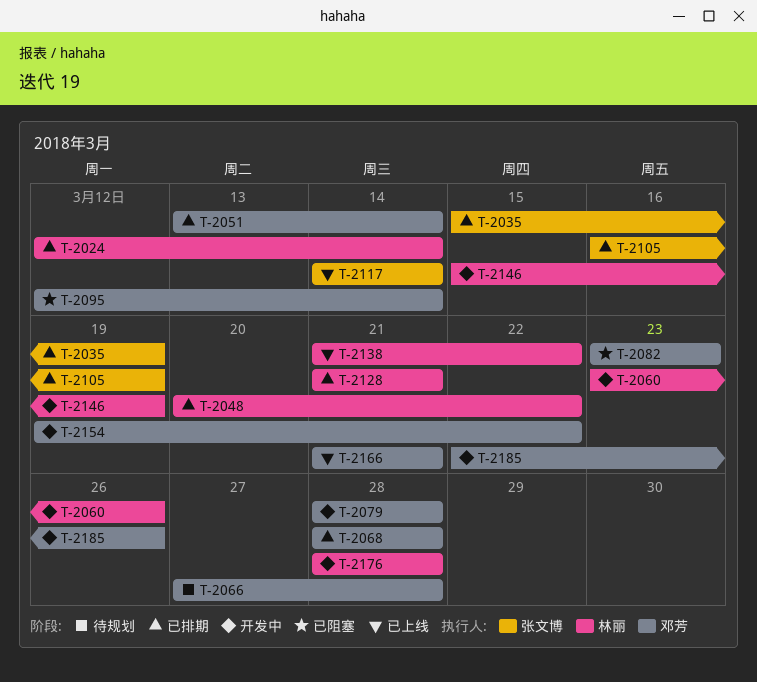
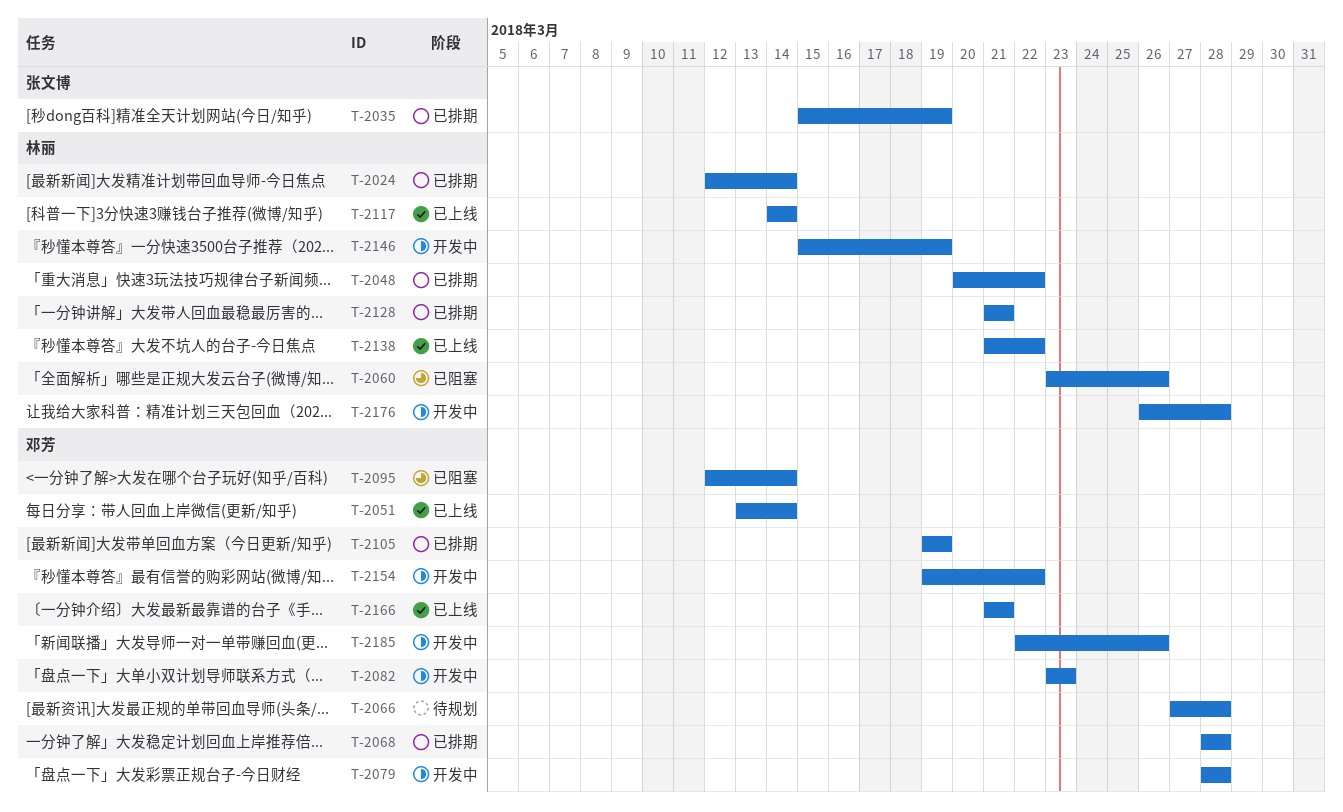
T-2051, status: 已排期 -> 已上线
T-2060, status: 开发中 -> 已阻塞
T-2082, status: 已阻塞 -> 开发中
T-2105, owner: 张文博 -> 邓芳
T-2105, start: Mar 16 -> Mar 19
T-2117, owner: 张文博 -> 林丽
T-2176, start: Mar 28 -> Mar 26

